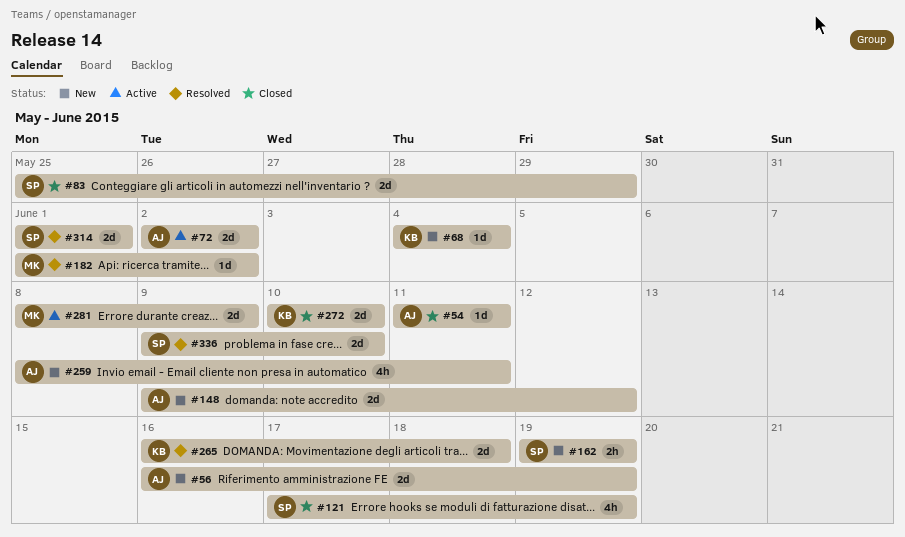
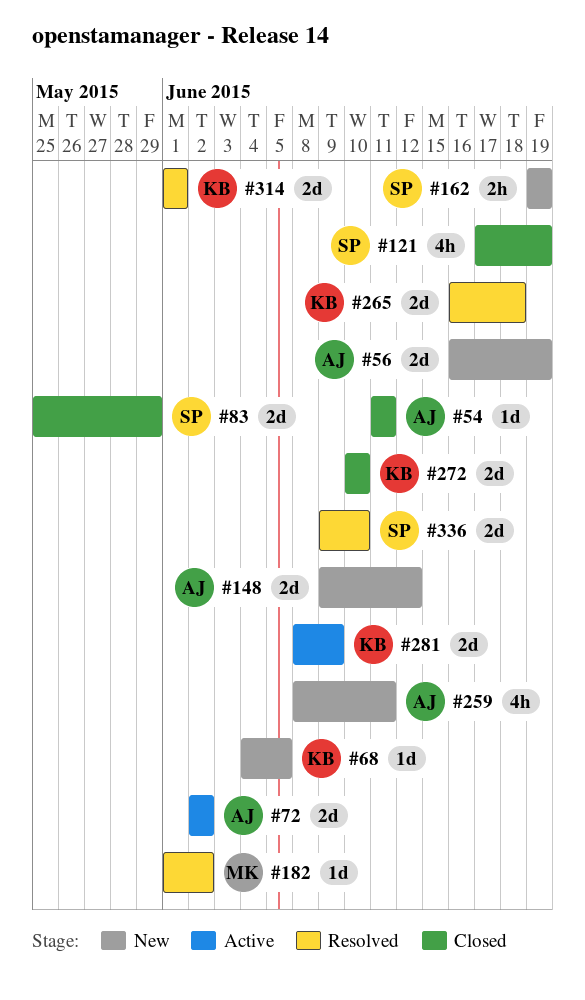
#68, due: Jun 4 -> Jun 5
#281, owner: MK -> KB
#314, owner: SP -> KB

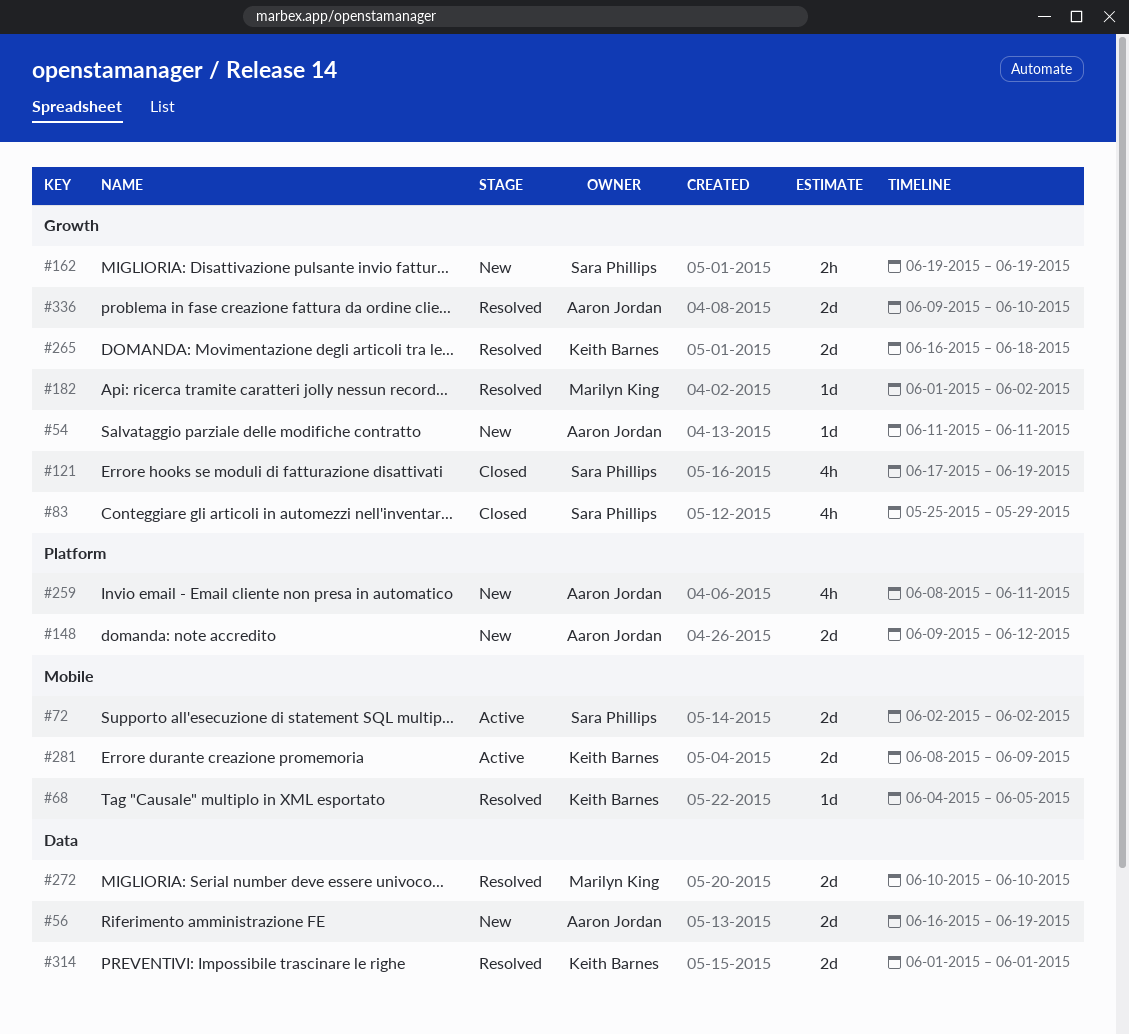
#54, status: Closed -> New
#68, status: New -> Resolved
#72, owner: Aaron Jordan -> Sara Phillips
#83, estimate: 2d -> 4h
#272, status: Closed -> Resolved
#272, owner: Keith Barnes -> Marilyn King
#336, owner: Sara Phillips -> Aaron Jordan

